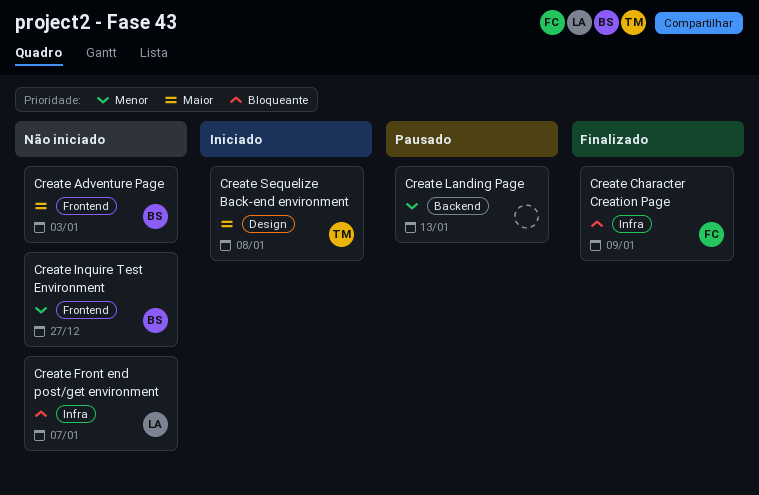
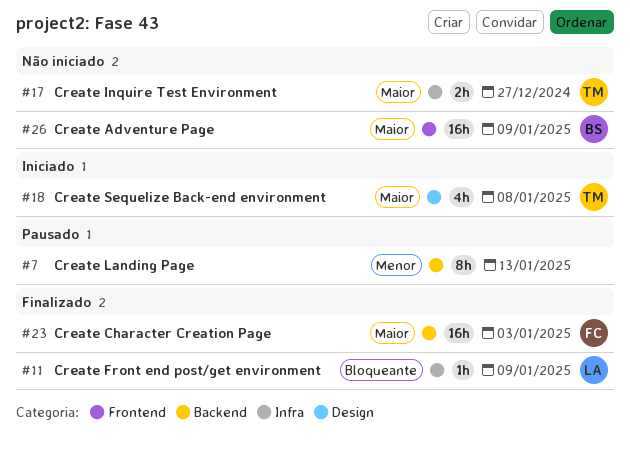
Create Adventure Page, due: Jan 3 -> Jan 9
Create Character Creation Page, priority: Bloqueante -> Maior
Create Character Creation Page, label: Infra -> Backend
Create Character Creation Page, due: Jan 9 -> Jan 3
Create Front end post/get environment, status: Não iniciado -> Finalizado
Create Front end post/get environment, due: Jan 7 -> Jan 9
Create Inquire Test Environment, owner: BS -> TM
Create Inquire Test Environment, priority: Menor -> Maior
Create Inquire Test Environment, label: Frontend -> Infra

